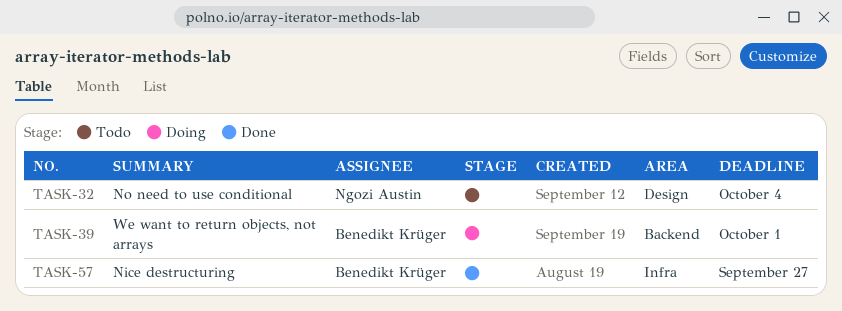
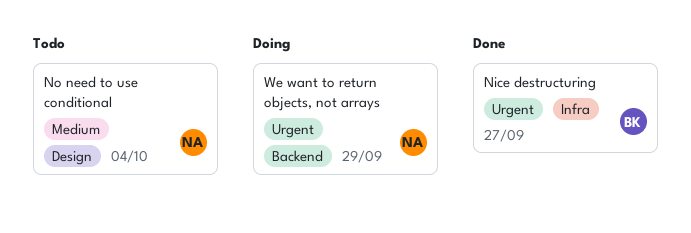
We want to return objects, not arrays, owner: Benedikt Krüger -> Ngozi Austin
We want to return objects, not arrays, due: Oct 1 -> Sep 29

